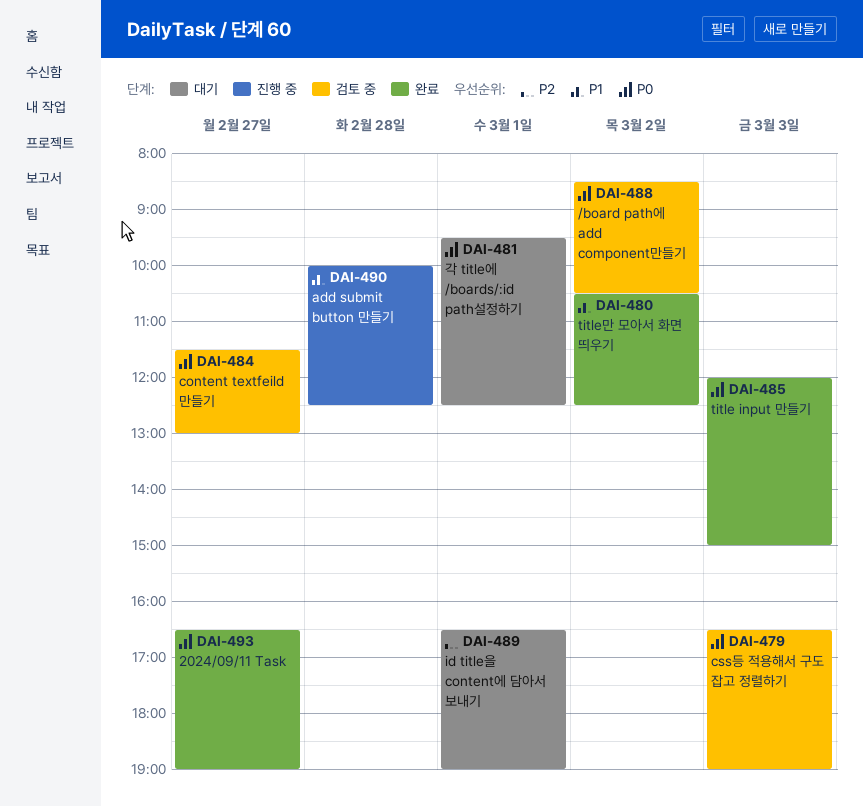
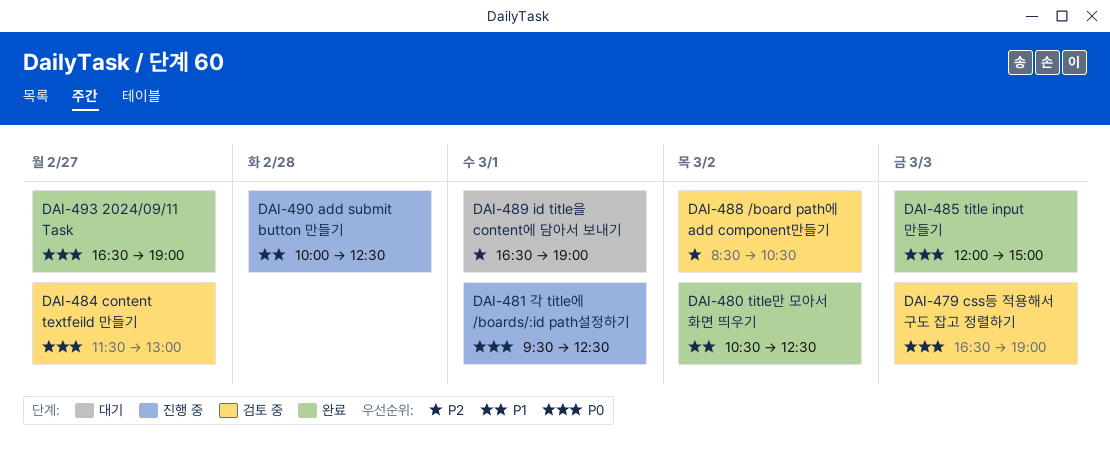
DAI-481, status: 대기 -> 진행 중
DAI-488, priority: P0 -> P2

